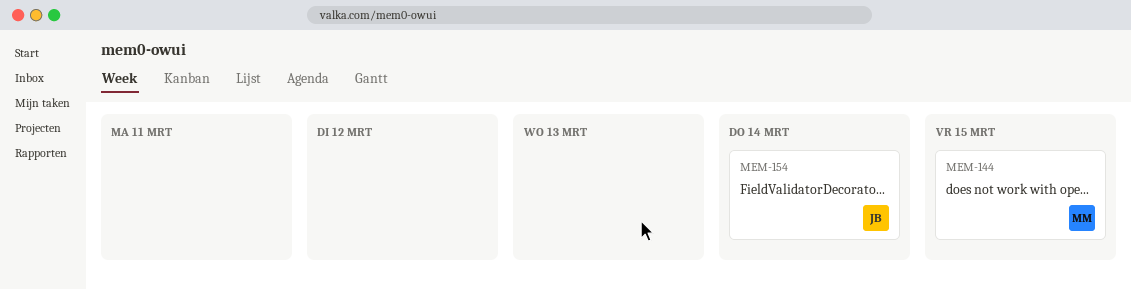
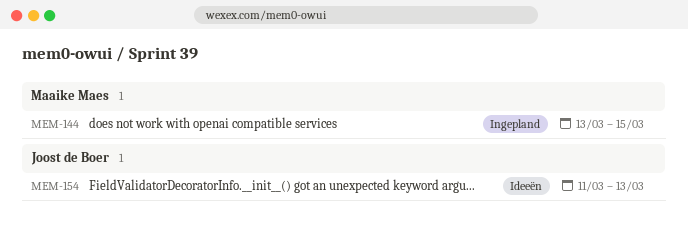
MEM-154, due: Mar 14 -> Mar 13

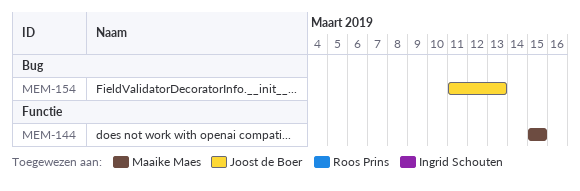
MEM-144, start: Mar 13 -> Mar 15

